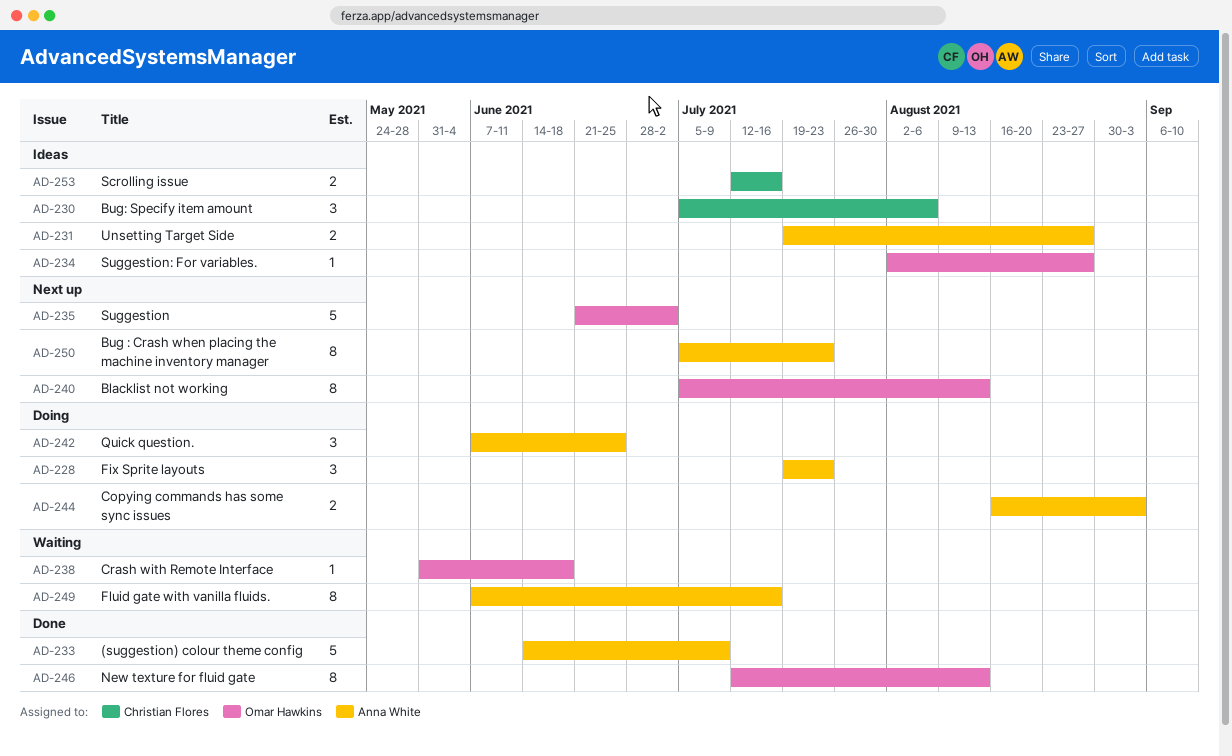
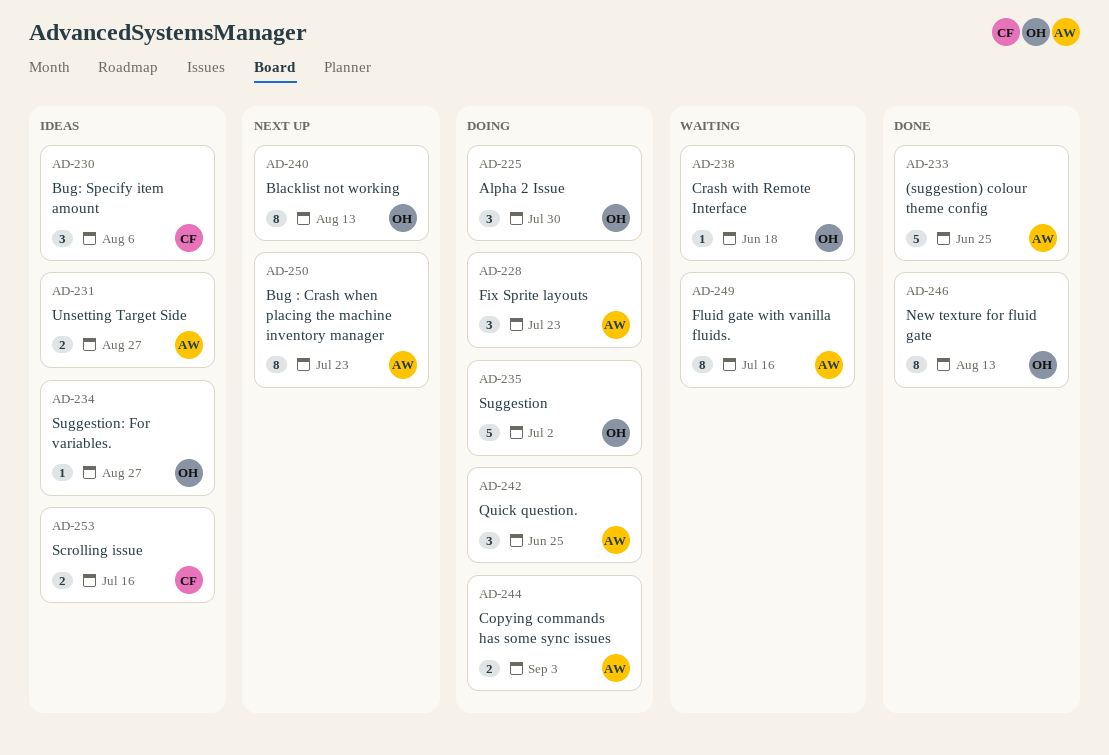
AD-225: none -> present
AD-233, due: Jul 9 -> Jun 25
AD-235, status: Next up -> Doing

